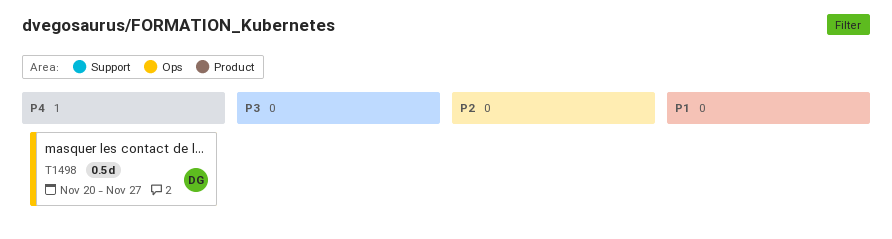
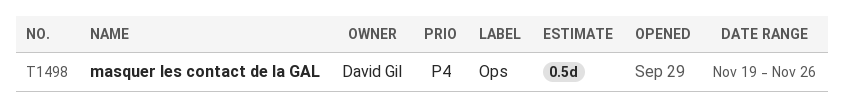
T1498, start: Nov 20 -> Nov 19
T1498, due: Nov 27 -> Nov 26

